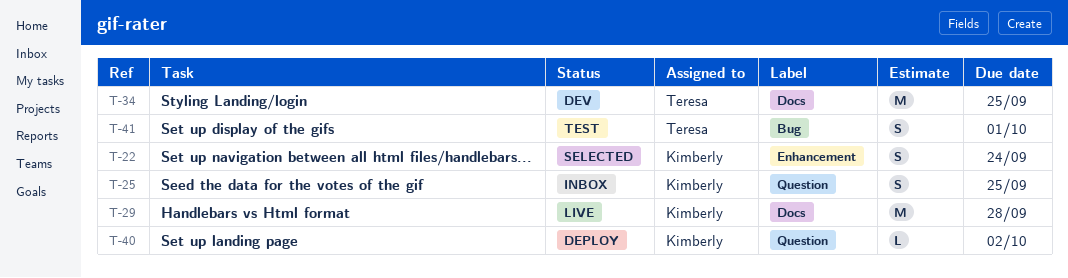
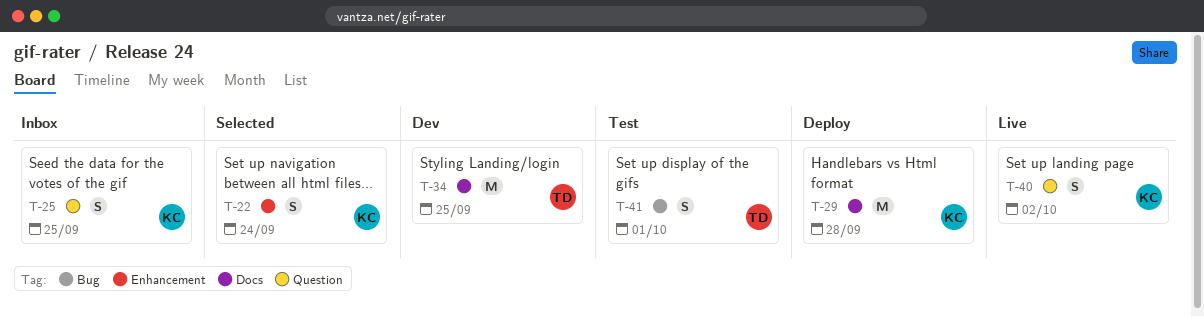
T-29, status: Live -> Deploy
T-40, status: Deploy -> Live
T-40, estimate: L -> S

